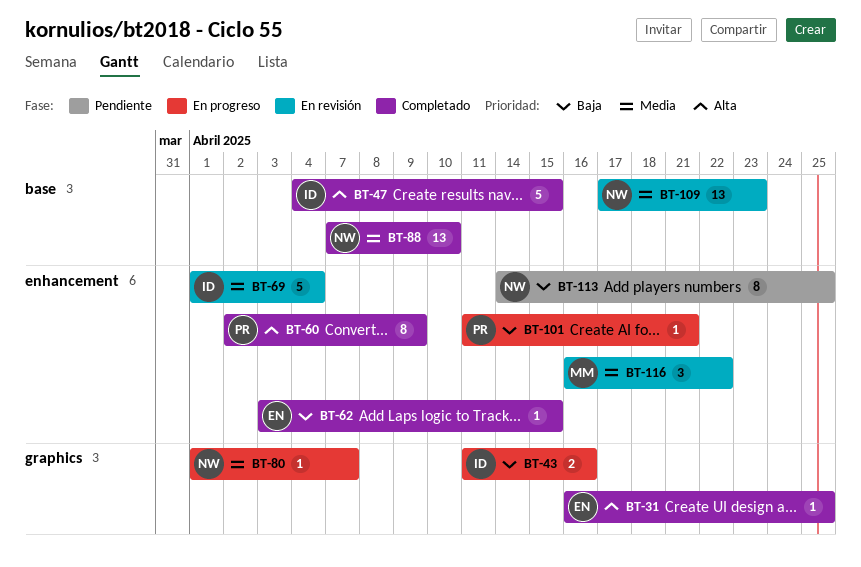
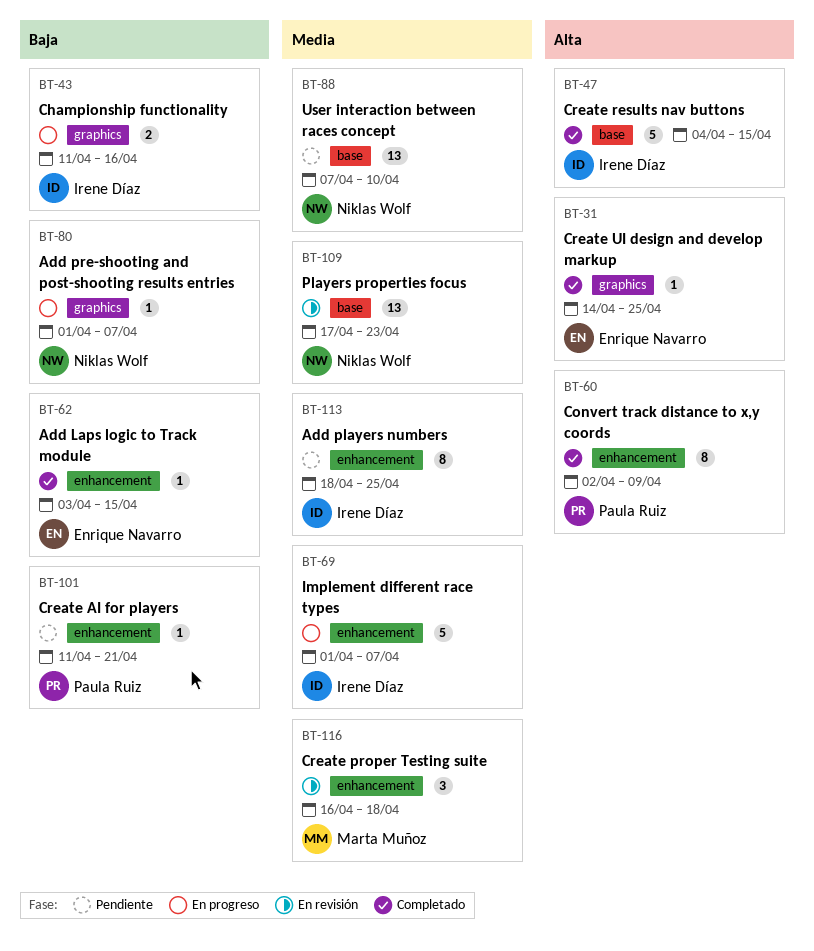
BT-31, start: Apr 16 -> Apr 14
BT-69, status: En revisión -> En progreso
BT-69, due: Apr 4 -> Apr 7
BT-80, priority: Media -> Baja
BT-88, status: Completado -> Pendiente
BT-101, status: En progreso -> Pendiente
BT-113, owner: Niklas Wolf -> Irene Díaz
BT-113, priority: Baja -> Media
BT-113, start: Apr 14 -> Apr 18
BT-116, due: Apr 22 -> Apr 18

